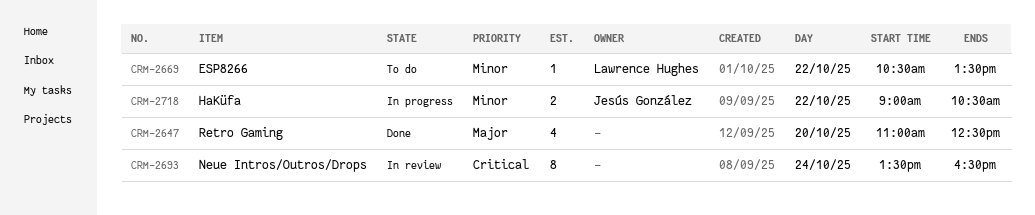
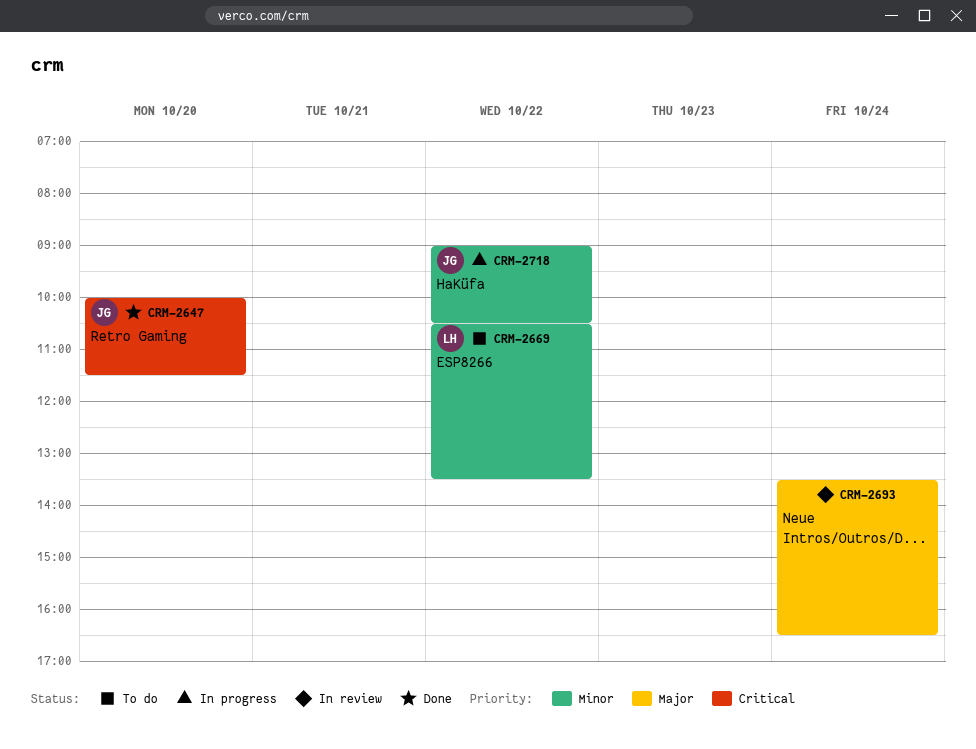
CRM-2647, owner: none -> Jesús González
CRM-2647, priority: Major -> Critical
CRM-2647, begins: 11:00 -> 10:00
CRM-2647, ends: 12:30 -> 11:30
CRM-2693, priority: Critical -> Major

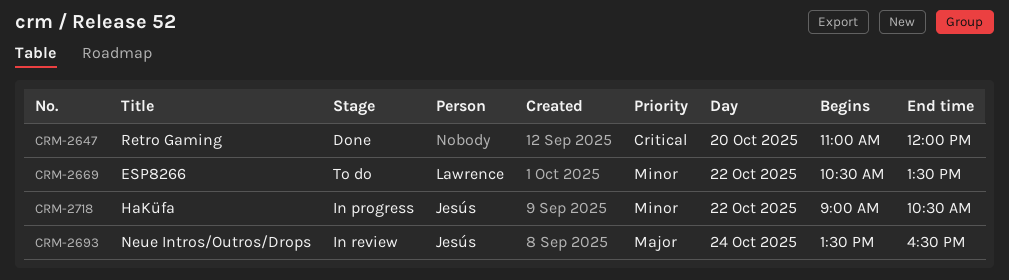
CRM-2647, owner: Jesús -> none
CRM-2647, begins: 10:00 -> 11:00
CRM-2647, ends: 11:30 -> 12:00
CRM-2693, owner: none -> Jesús

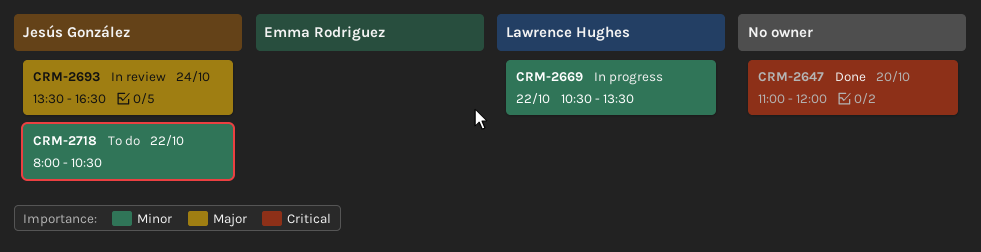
CRM-2669, status: To do -> In progress
CRM-2718, status: In progress -> To do
CRM-2718, begins: 09:00 -> 08:00

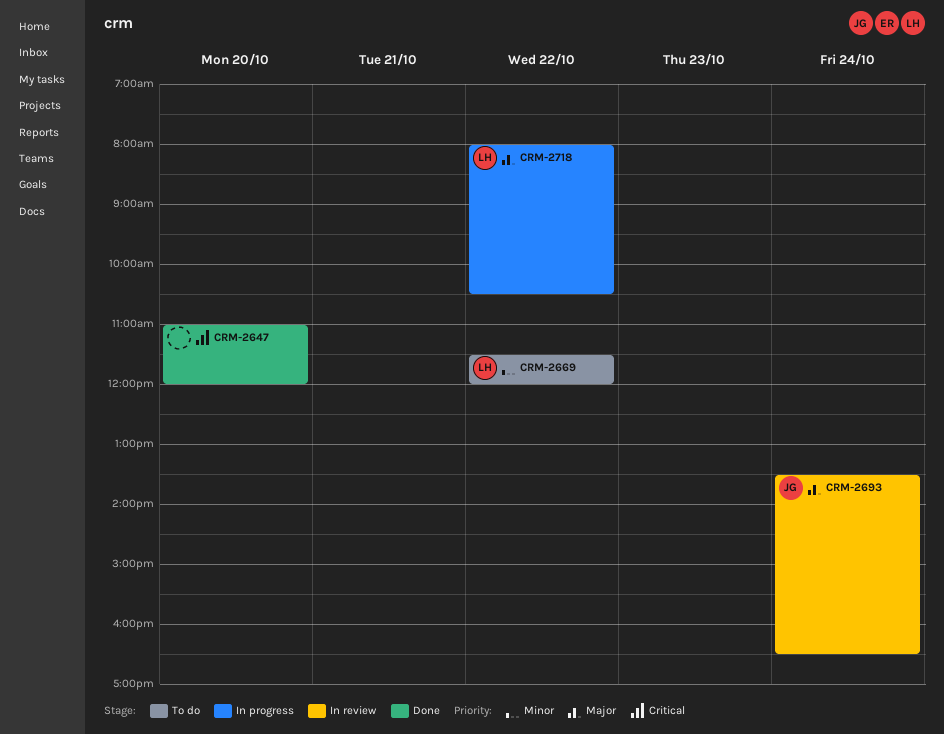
CRM-2669, status: In progress -> To do
CRM-2669, begins: 10:30 -> 11:30
CRM-2669, ends: 13:30 -> 12:00
CRM-2718, status: To do -> In progress
CRM-2718, owner: Jesús González -> Lawrence Hughes
CRM-2718, priority: Minor -> Major

